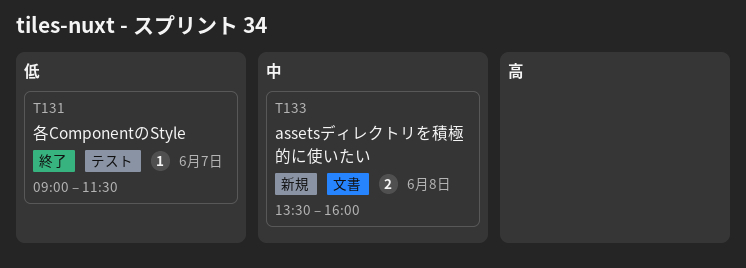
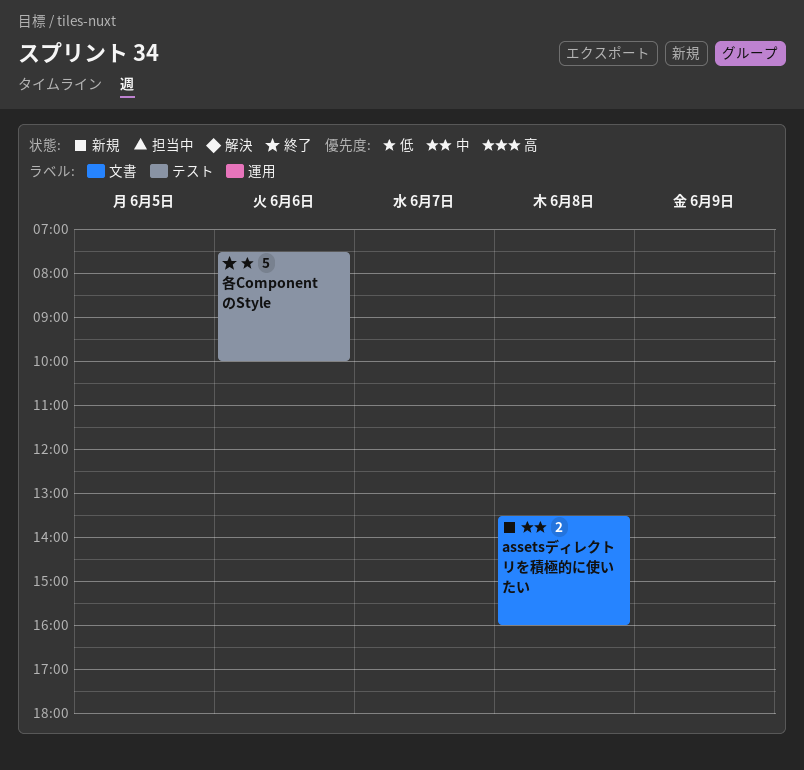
各ComponentのStyle, estimate: 1 -> 5
各ComponentのStyle, day: Jun 7 -> Jun 6
各ComponentのStyle, begins: 09:00 -> 07:30
各ComponentのStyle, ends: 11:30 -> 10:00

